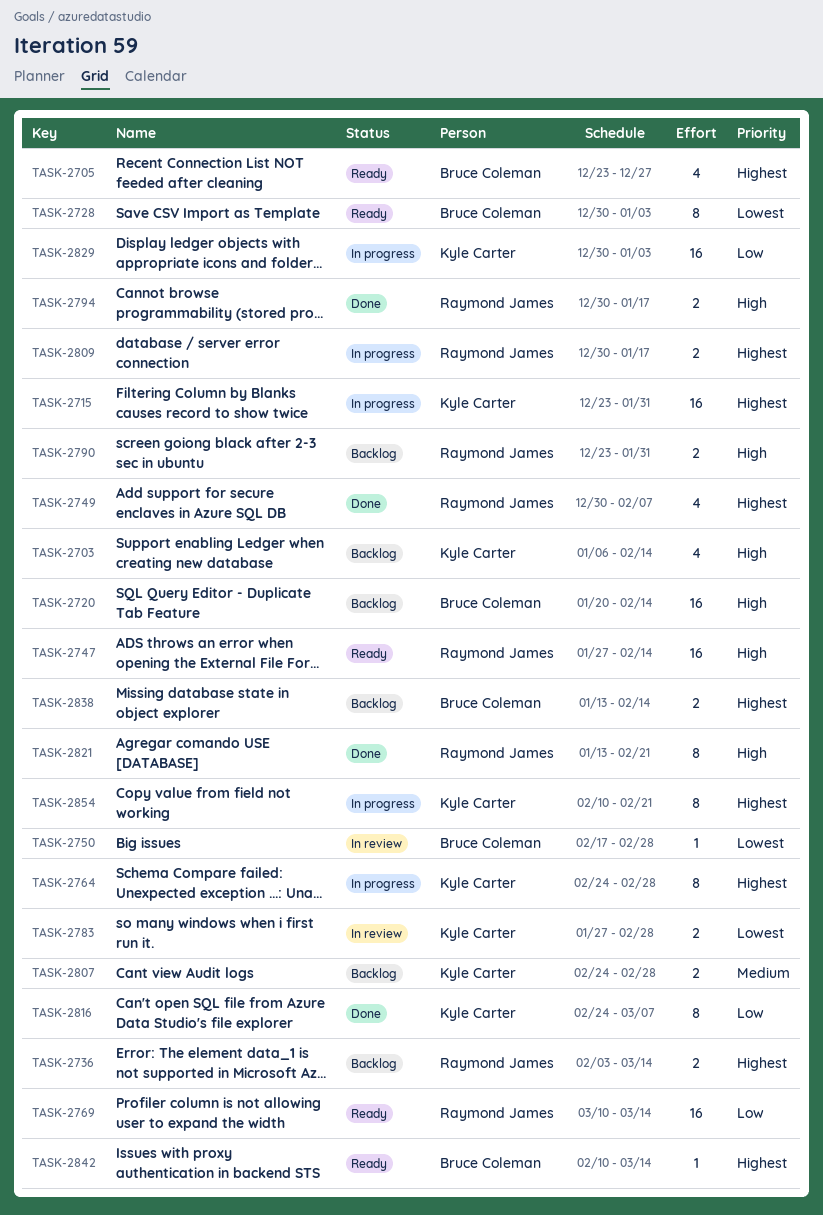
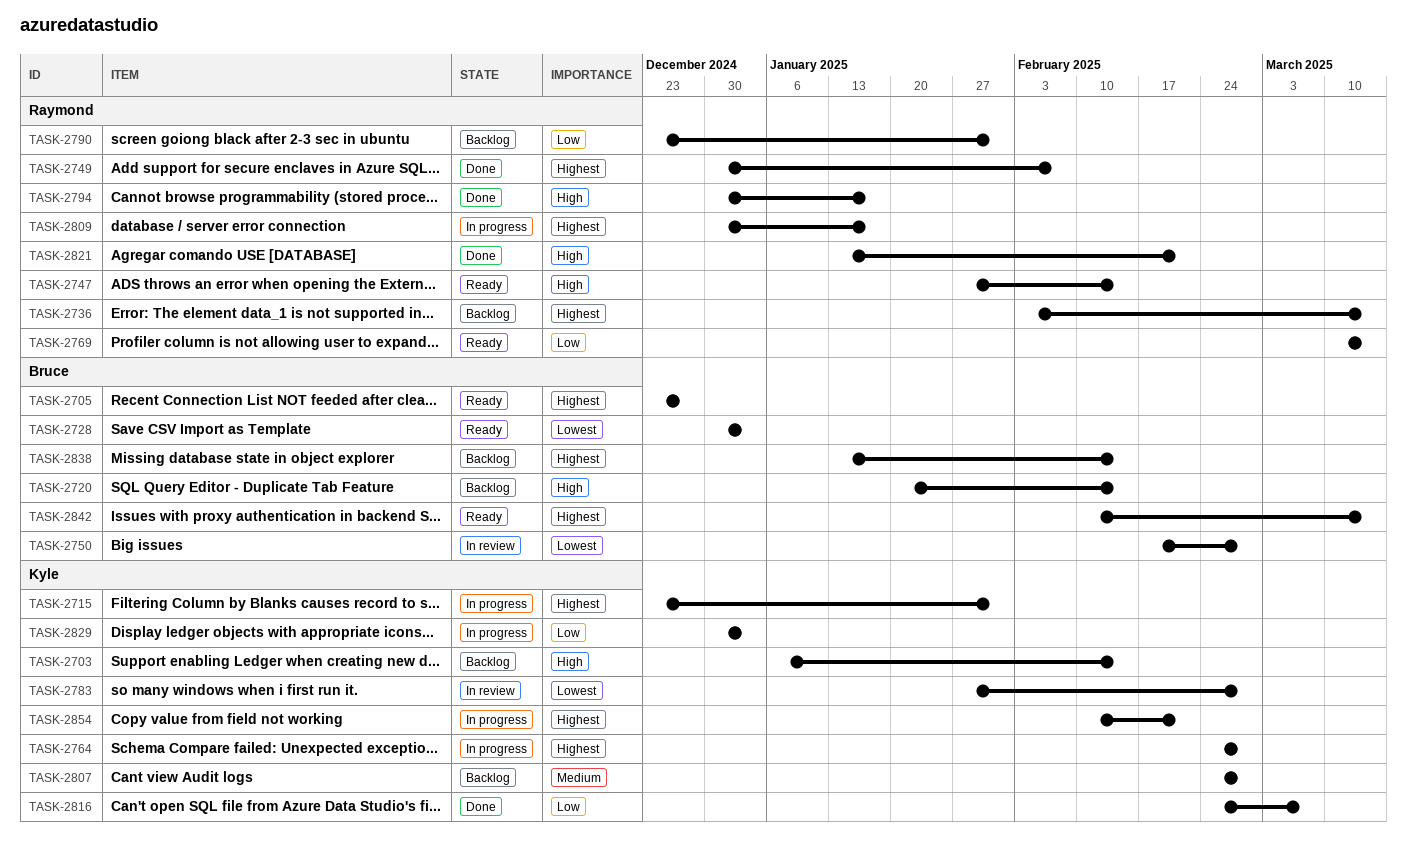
TASK-2790, priority: High -> Low

